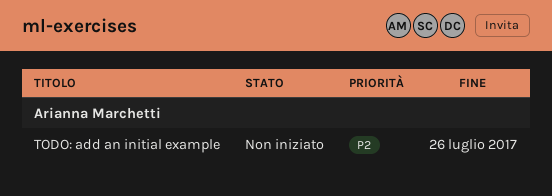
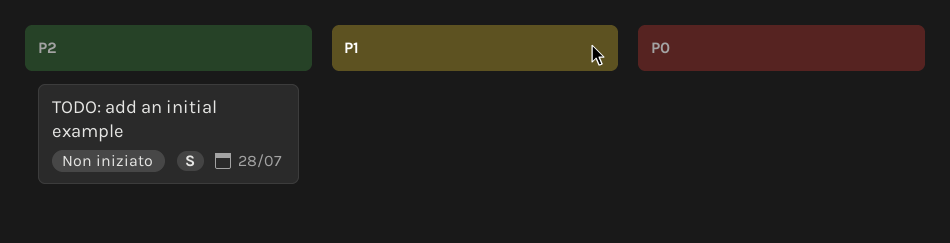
TODO: add an initial example, due: Jul 26 -> Jul 28

